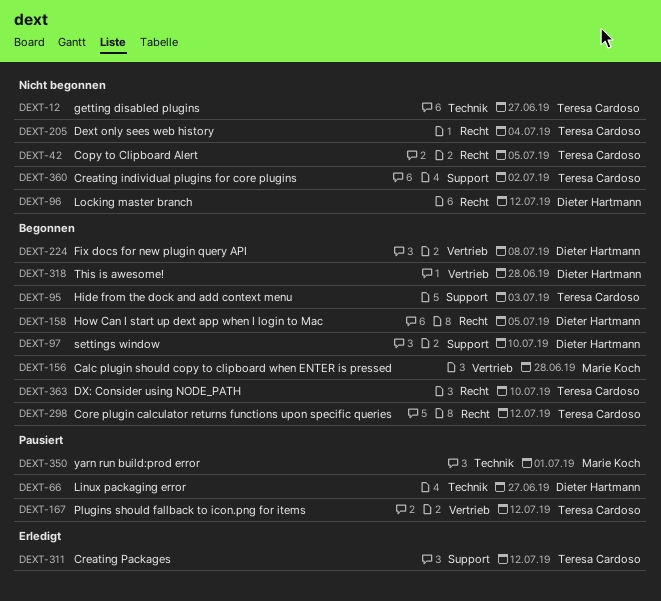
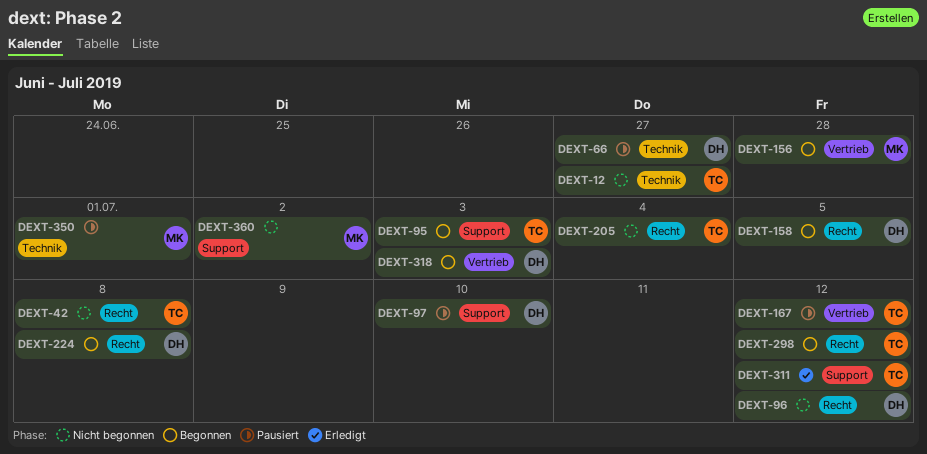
DEXT-42, due: Jul 5 -> Jul 8
DEXT-97, status: Begonnen -> Pausiert
DEXT-224, label: Vertrieb -> Recht
DEXT-318, due: Jun 28 -> Jul 3
DEXT-360, owner: Teresa Cardoso -> Marie Koch
DEXT-363: present -> none

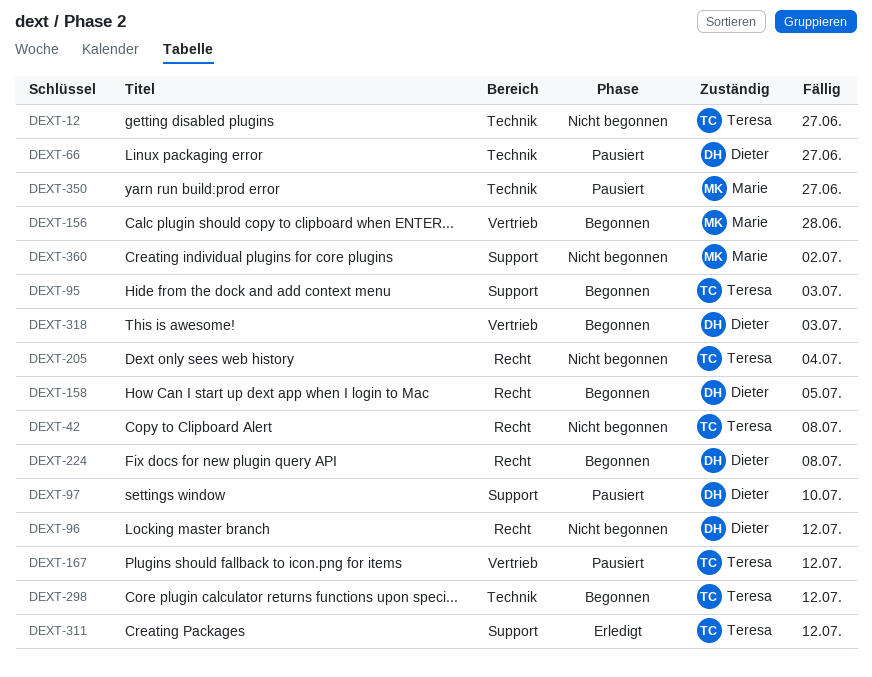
DEXT-298, label: Recht -> Technik
DEXT-350, due: Jul 1 -> Jun 27

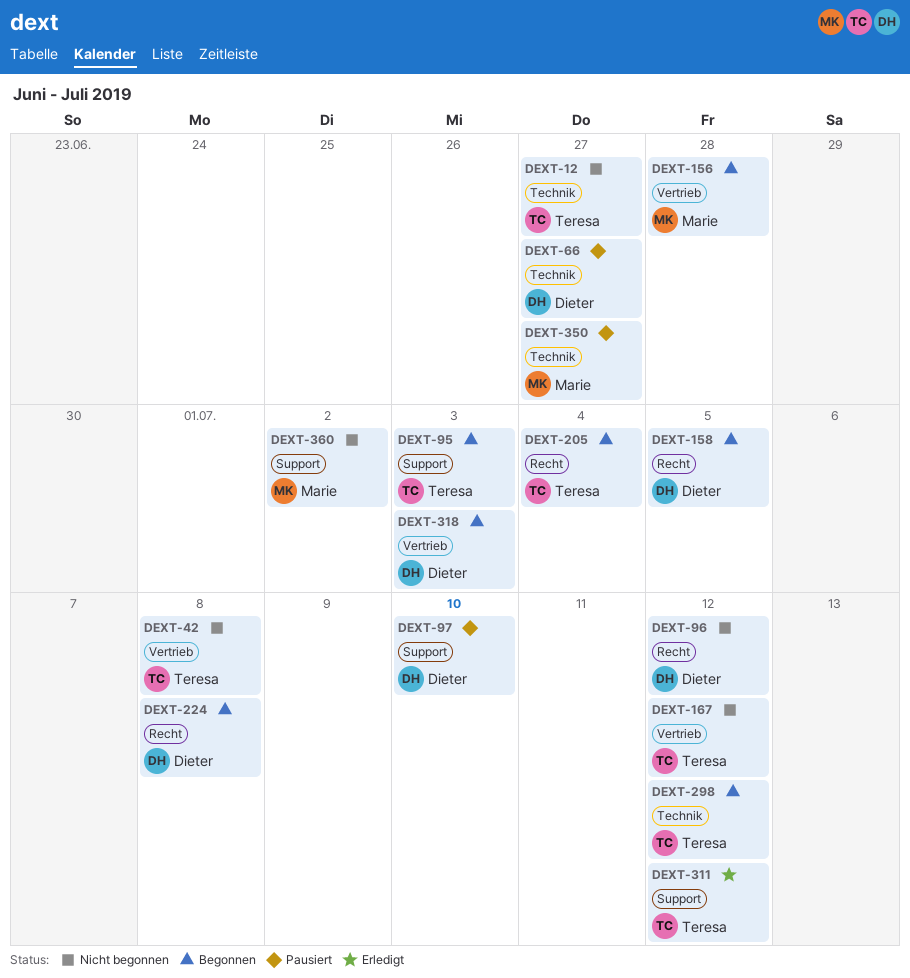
DEXT-42, label: Recht -> Vertrieb
DEXT-167, status: Pausiert -> Nicht begonnen
DEXT-205, status: Nicht begonnen -> Begonnen

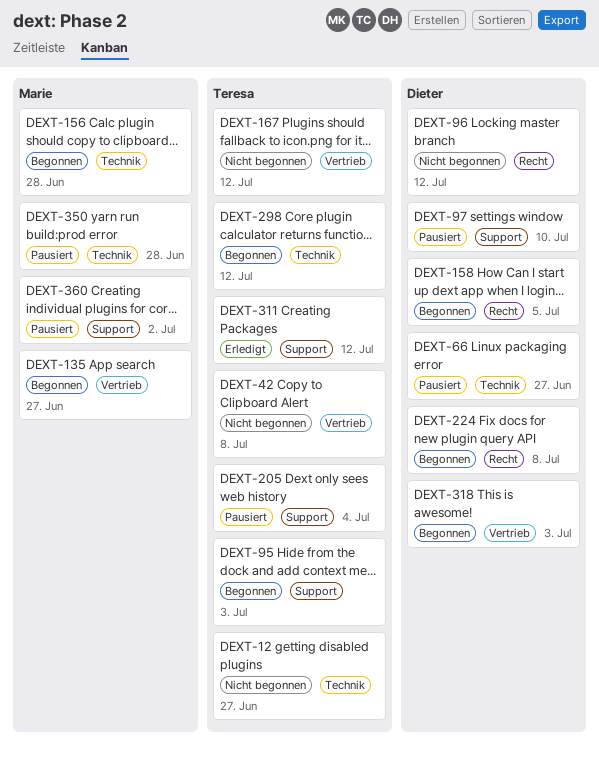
DEXT-135: none -> present
DEXT-156, label: Vertrieb -> Technik
DEXT-205, status: Begonnen -> Pausiert
DEXT-205, label: Recht -> Support
DEXT-350, due: Jun 27 -> Jun 28
DEXT-360, status: Nicht begonnen -> Pausiert

